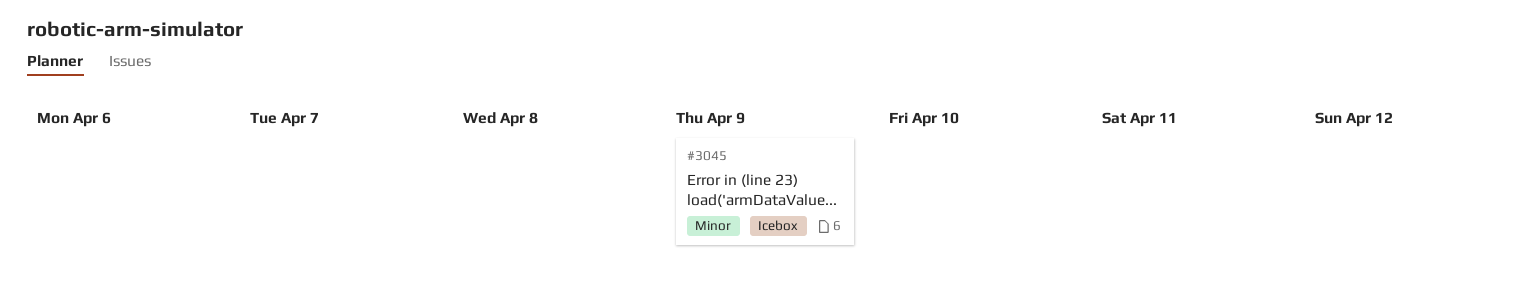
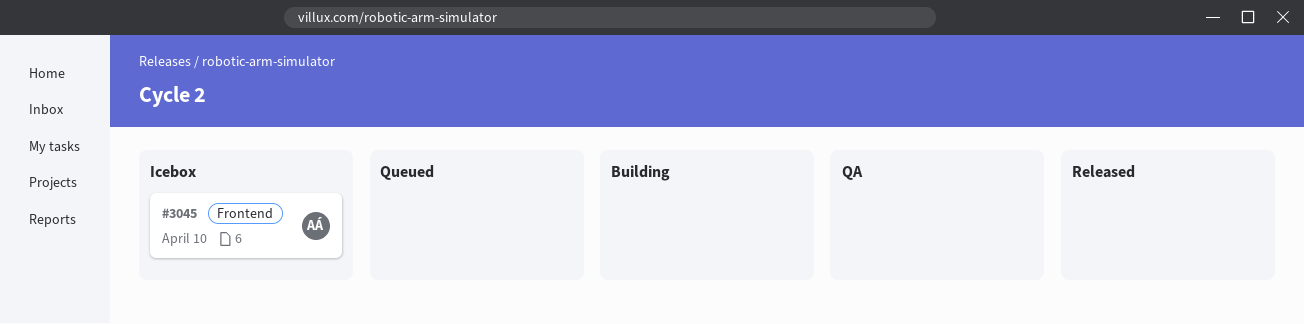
#3045, due: Apr 9 -> Apr 10

